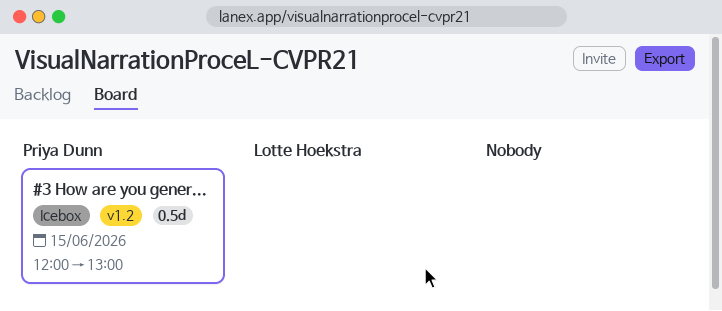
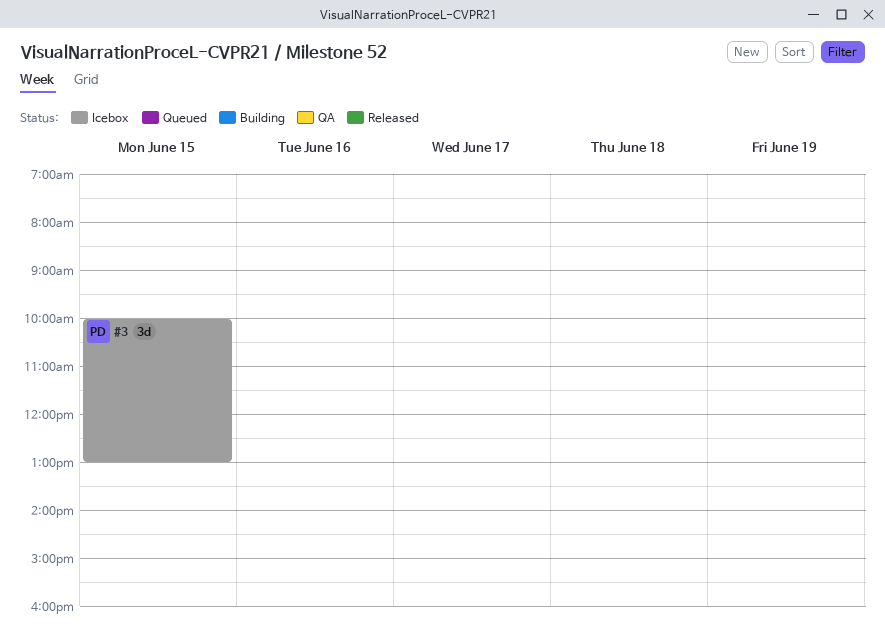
#3, estimate: 0.5d -> 3d
#3, begins: 12:00 -> 10:00

